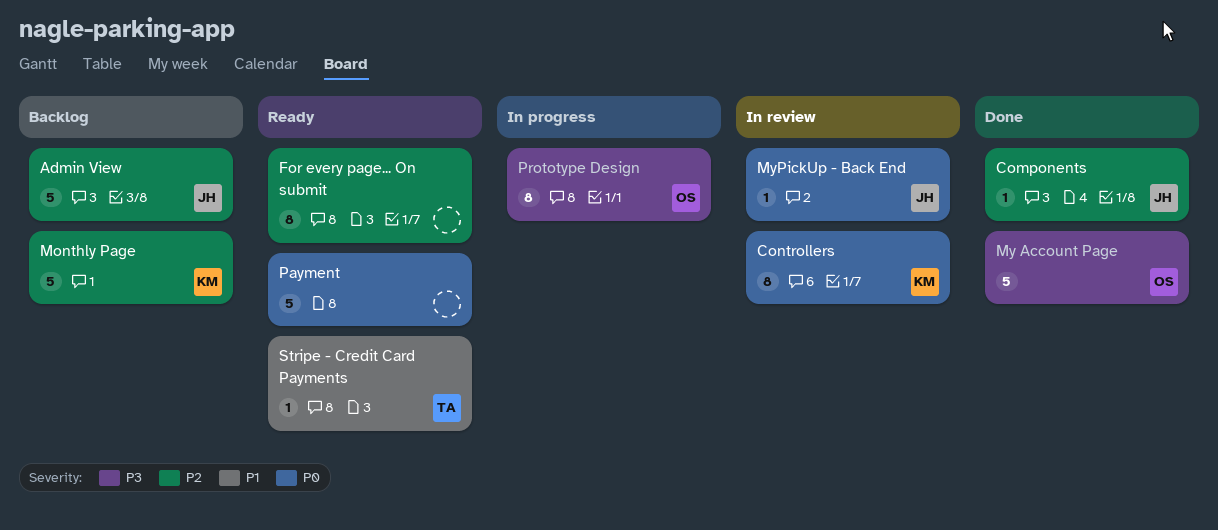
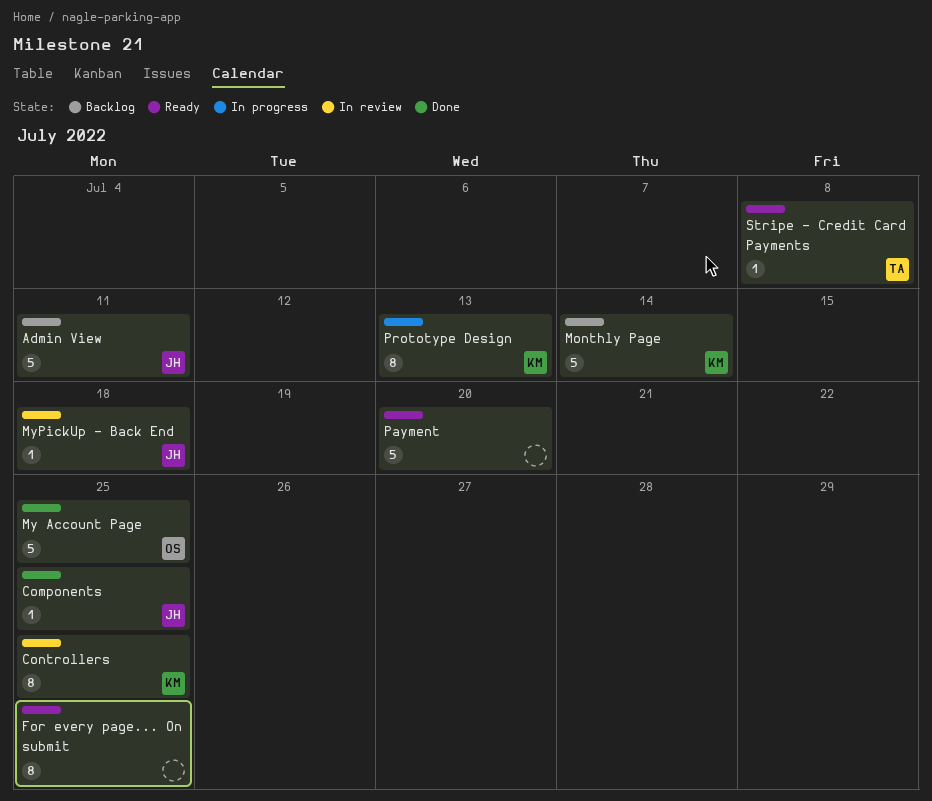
Prototype Design, owner: OS -> KM

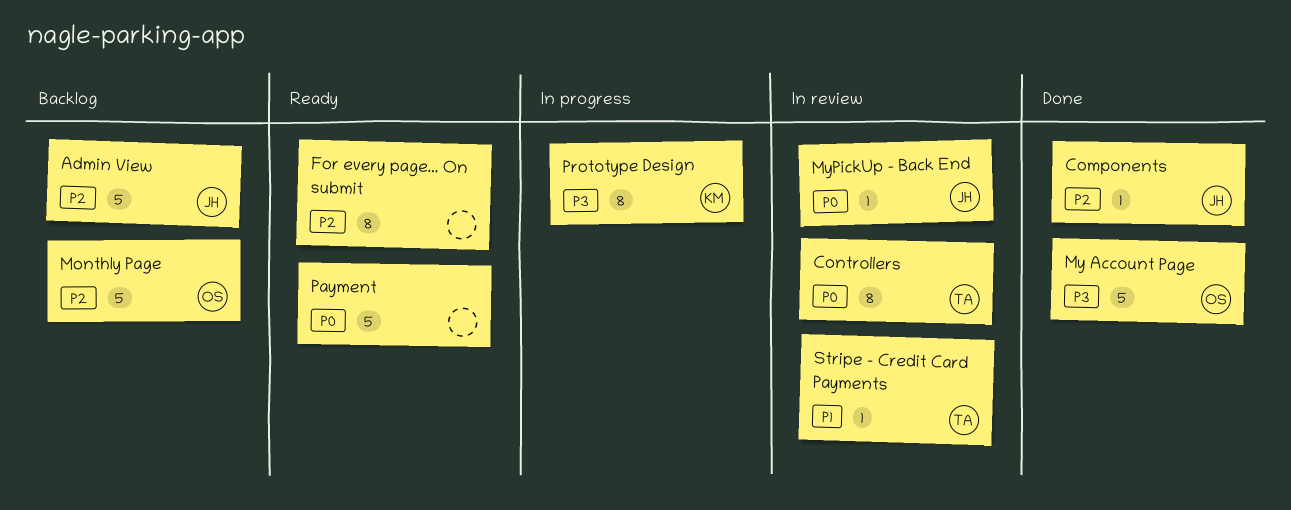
Controllers, owner: KM -> TA
Monthly Page, owner: KM -> OS
Stripe - Credit Card Payments, status: Ready -> In review

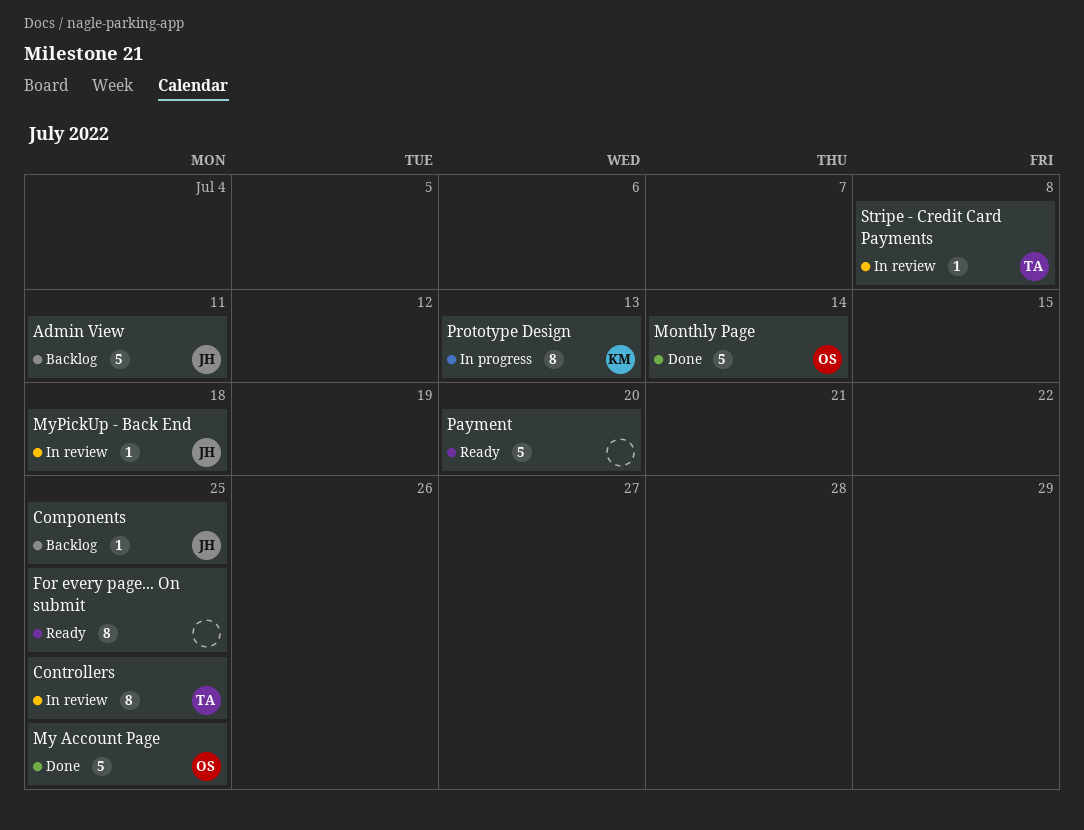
Components, status: Done -> Backlog
Monthly Page, status: Backlog -> Done

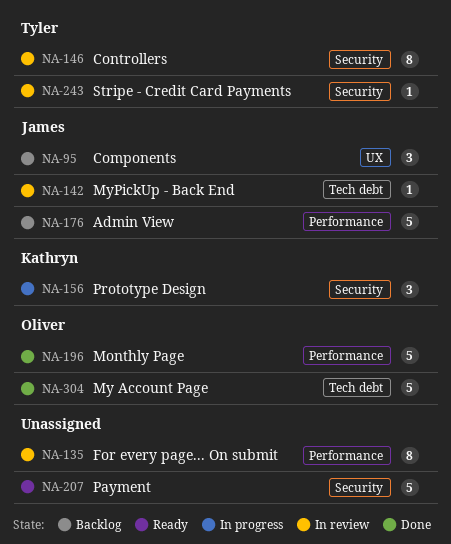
Components, estimate: 1 -> 3
For every page... On submit, status: Ready -> In review
Prototype Design, estimate: 8 -> 3

